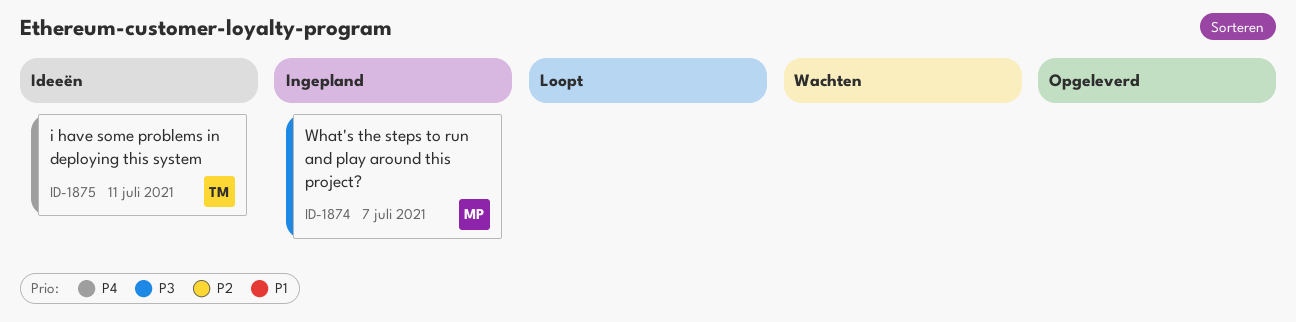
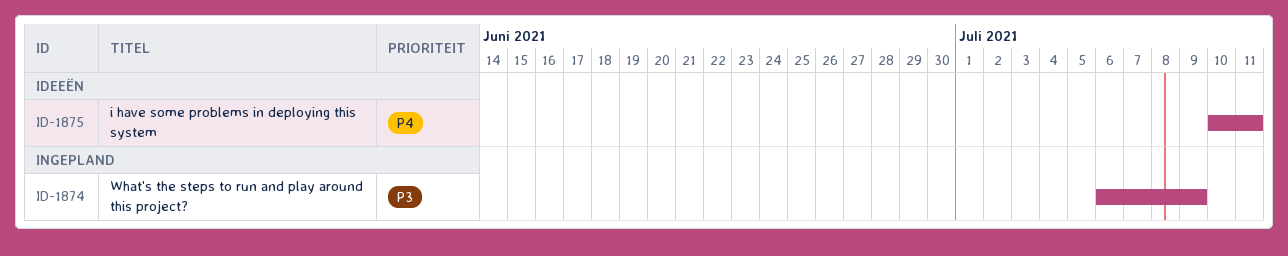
ID-1874, due: Jul 7 -> Jul 9

